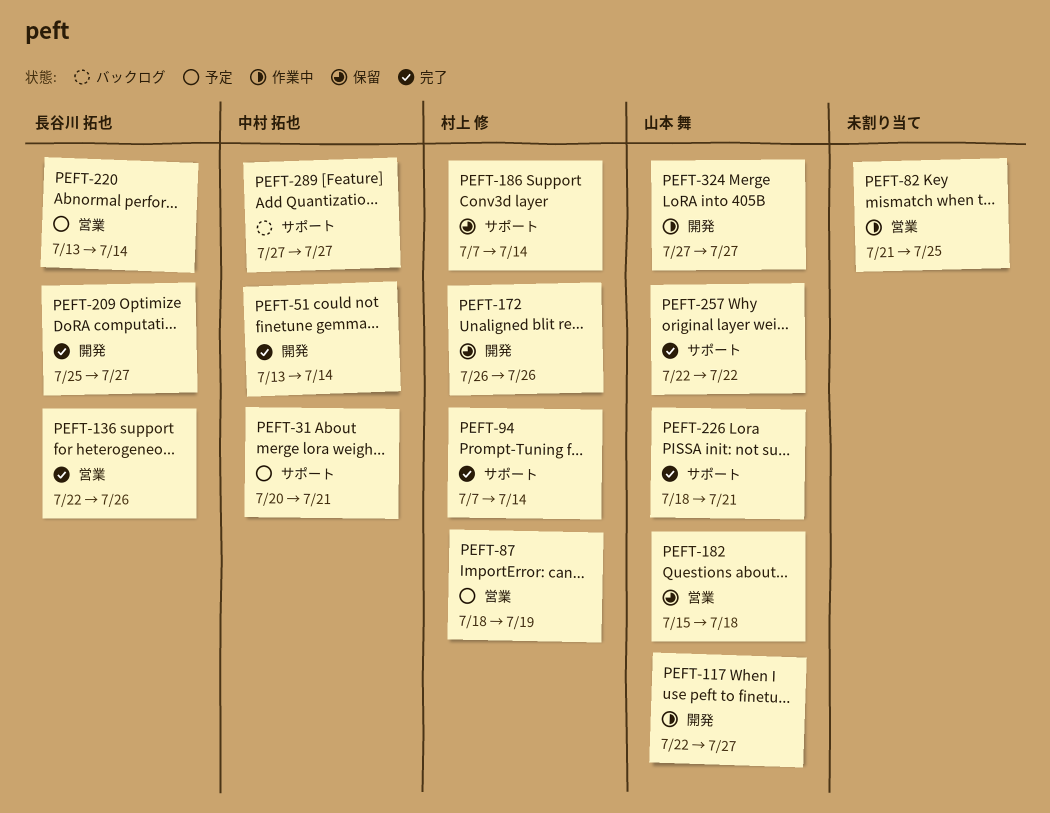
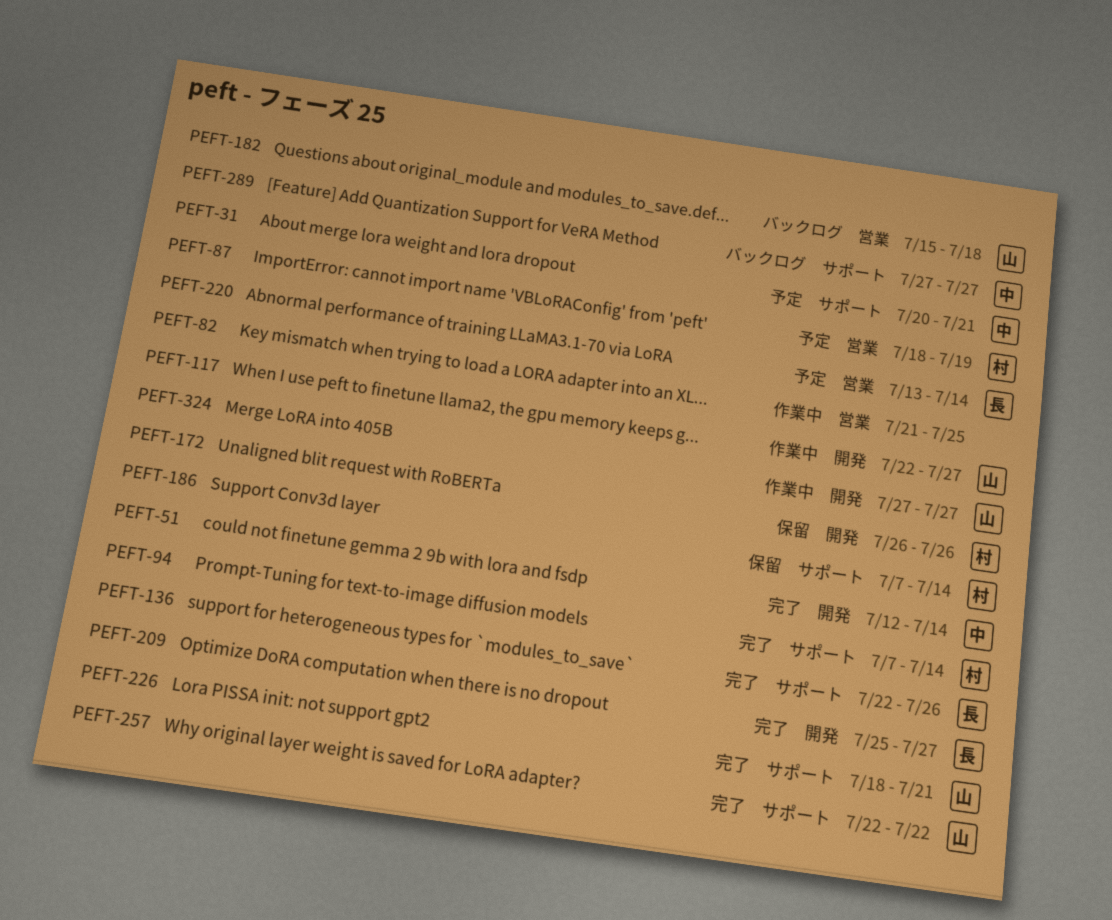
PEFT-51, start: Jul 13 -> Jul 12
PEFT-136, label: 営業 -> サポート
PEFT-182, status: 保留 -> バックログ

